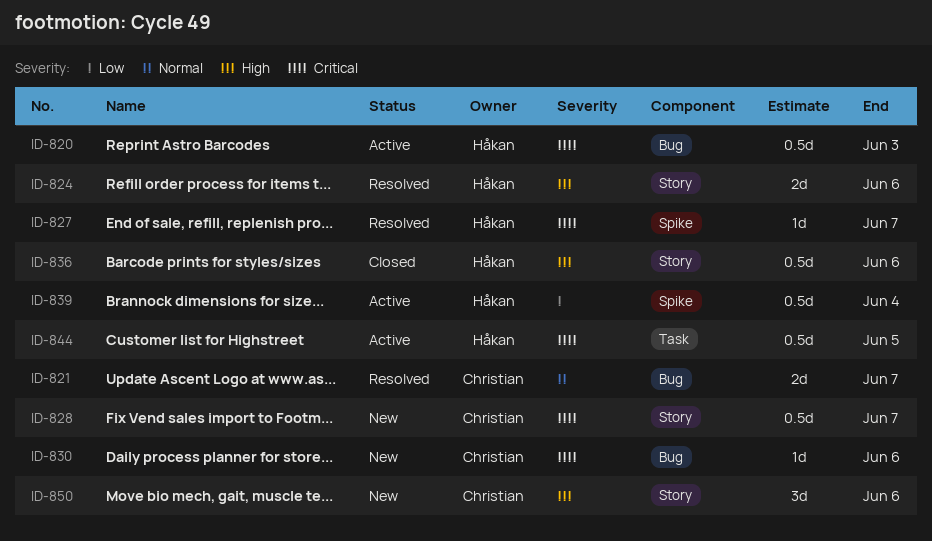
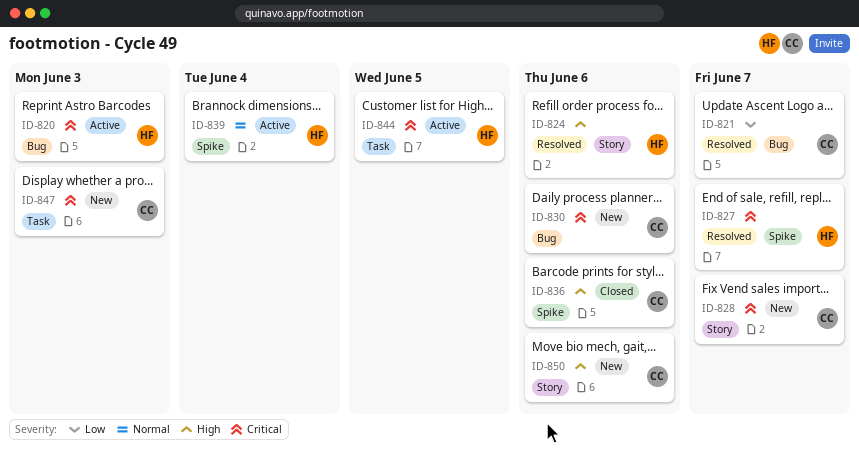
ID-821, priority: Normal -> Low
ID-836, owner: Håkan -> Christian
ID-836, label: Story -> Spike
ID-839, priority: Low -> Normal
ID-847: none -> present

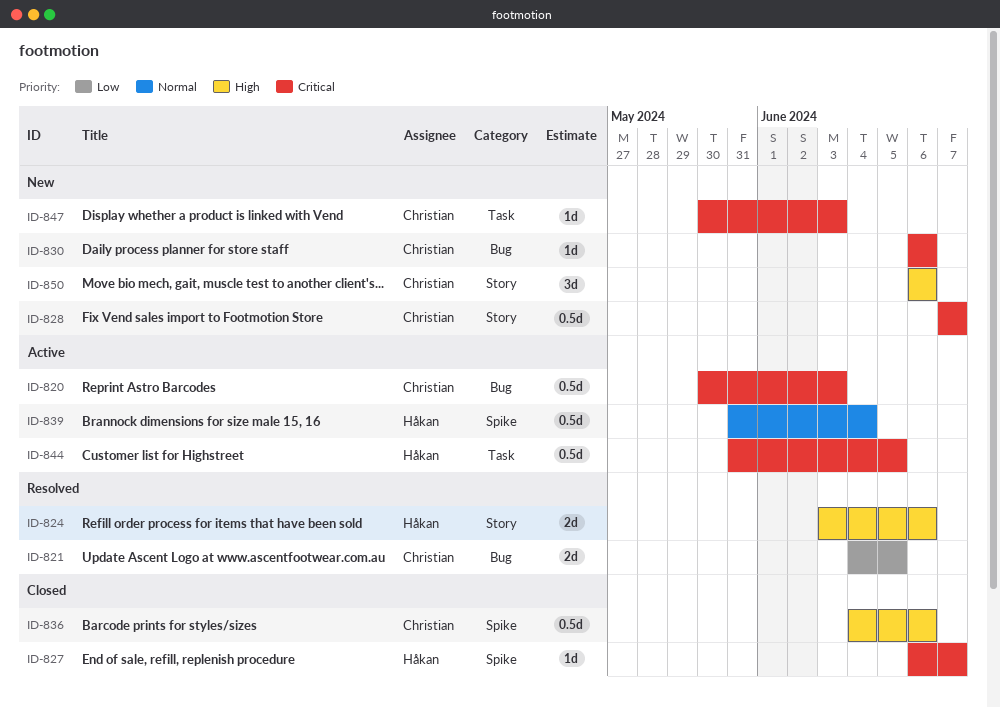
ID-820, owner: Håkan -> Christian
ID-821, due: Jun 7 -> Jun 5
ID-827, status: Resolved -> Closed

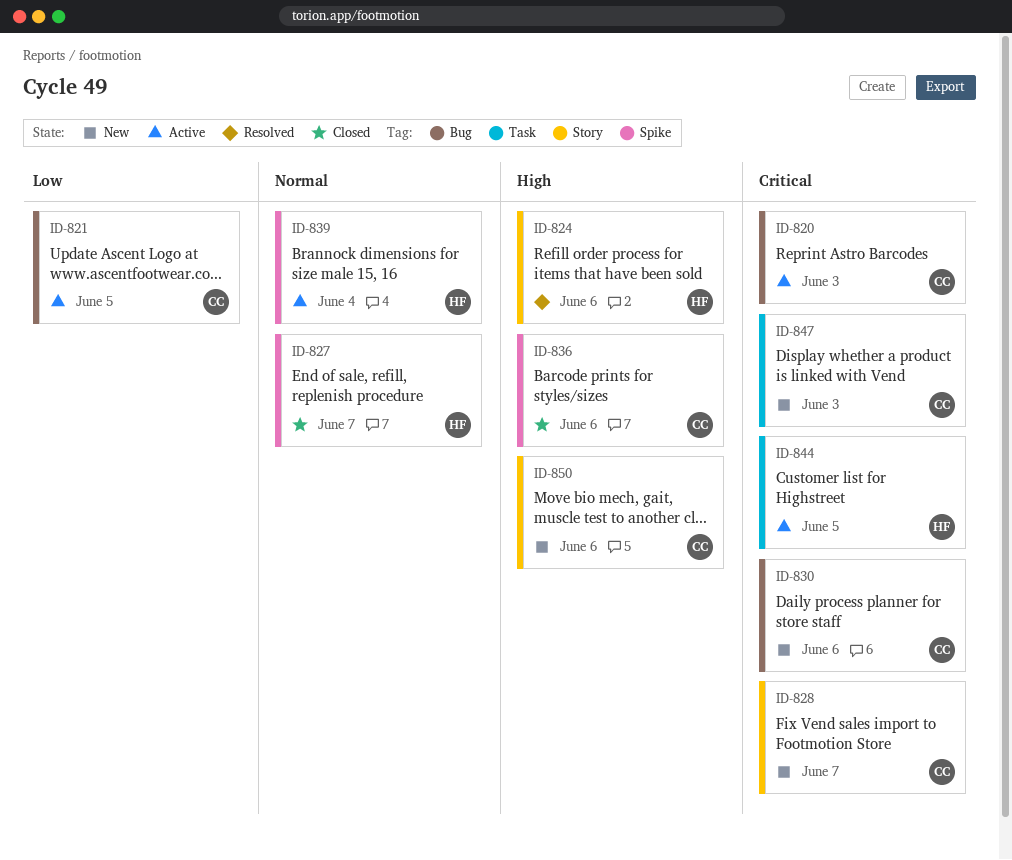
ID-821, status: Resolved -> Active
ID-827, priority: Critical -> Normal

